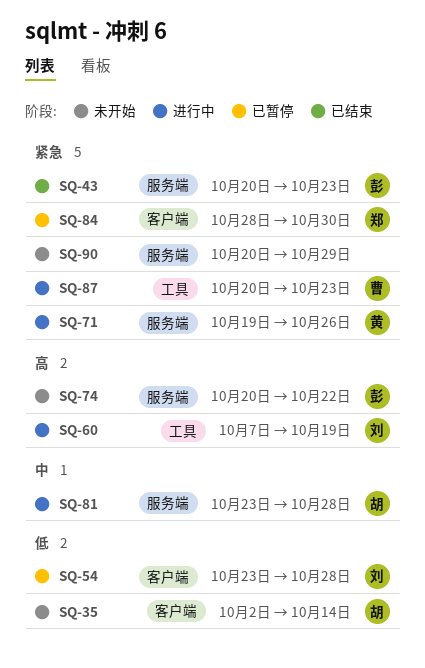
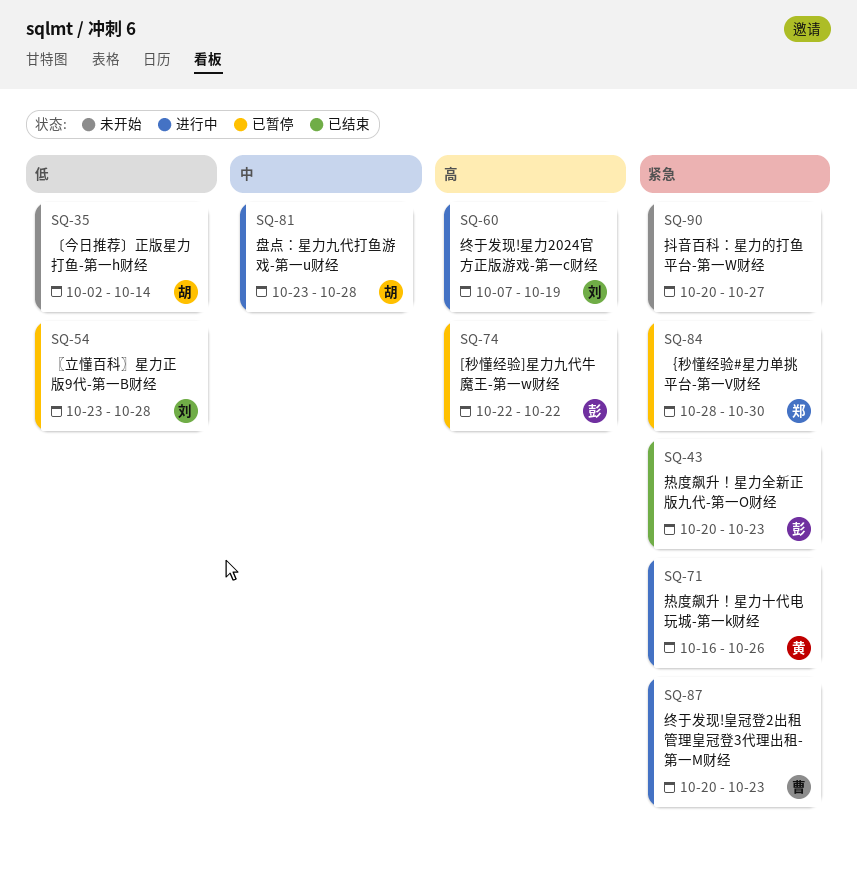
SQ-71, start: Oct 19 -> Oct 16
SQ-74, status: 未开始 -> 已暂停
SQ-74, start: Oct 20 -> Oct 22
SQ-90, due: Oct 29 -> Oct 27

